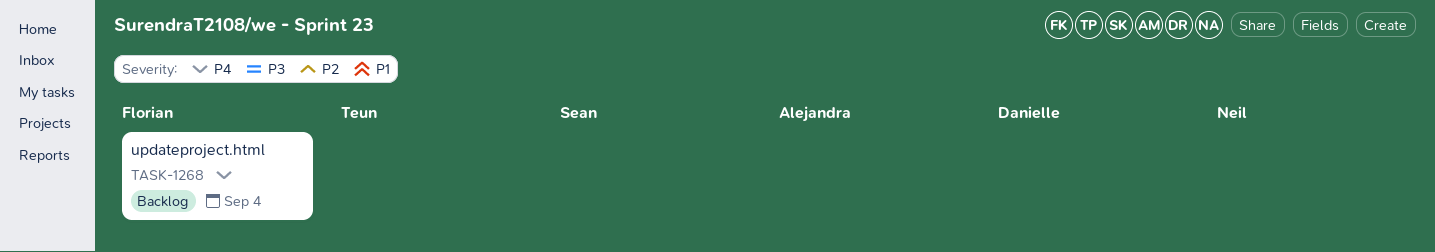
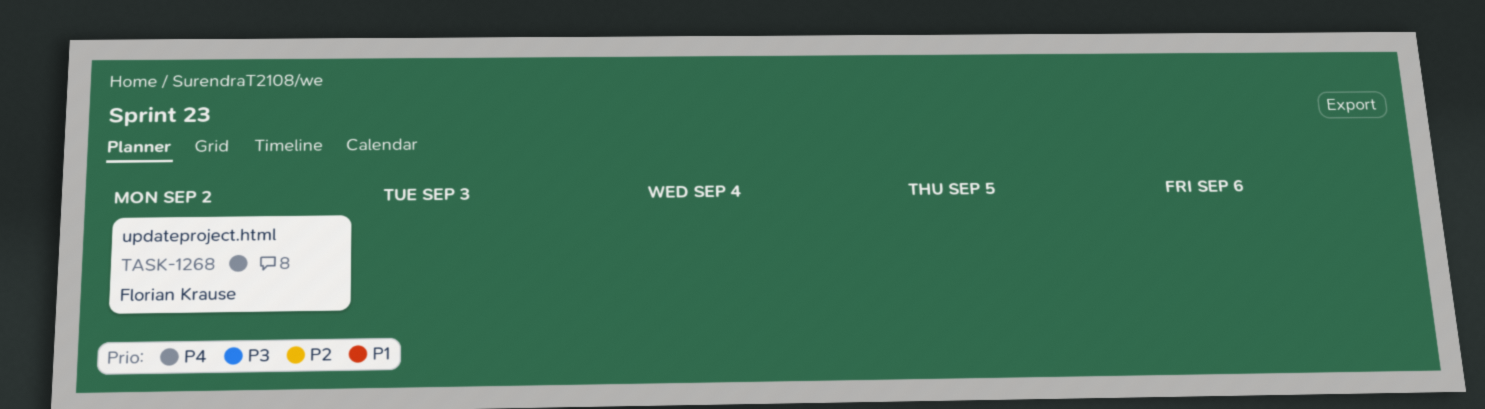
TASK-1268, due: Sep 4 -> Sep 2

